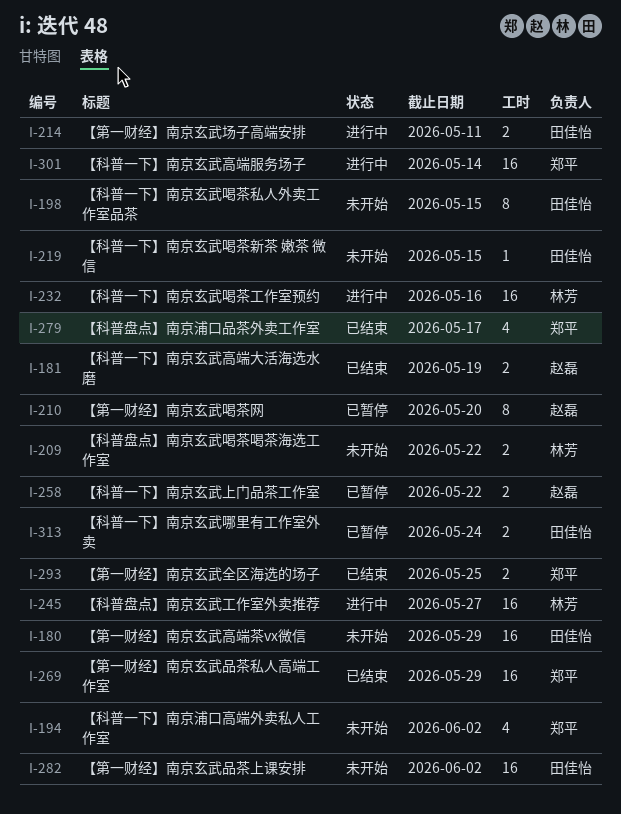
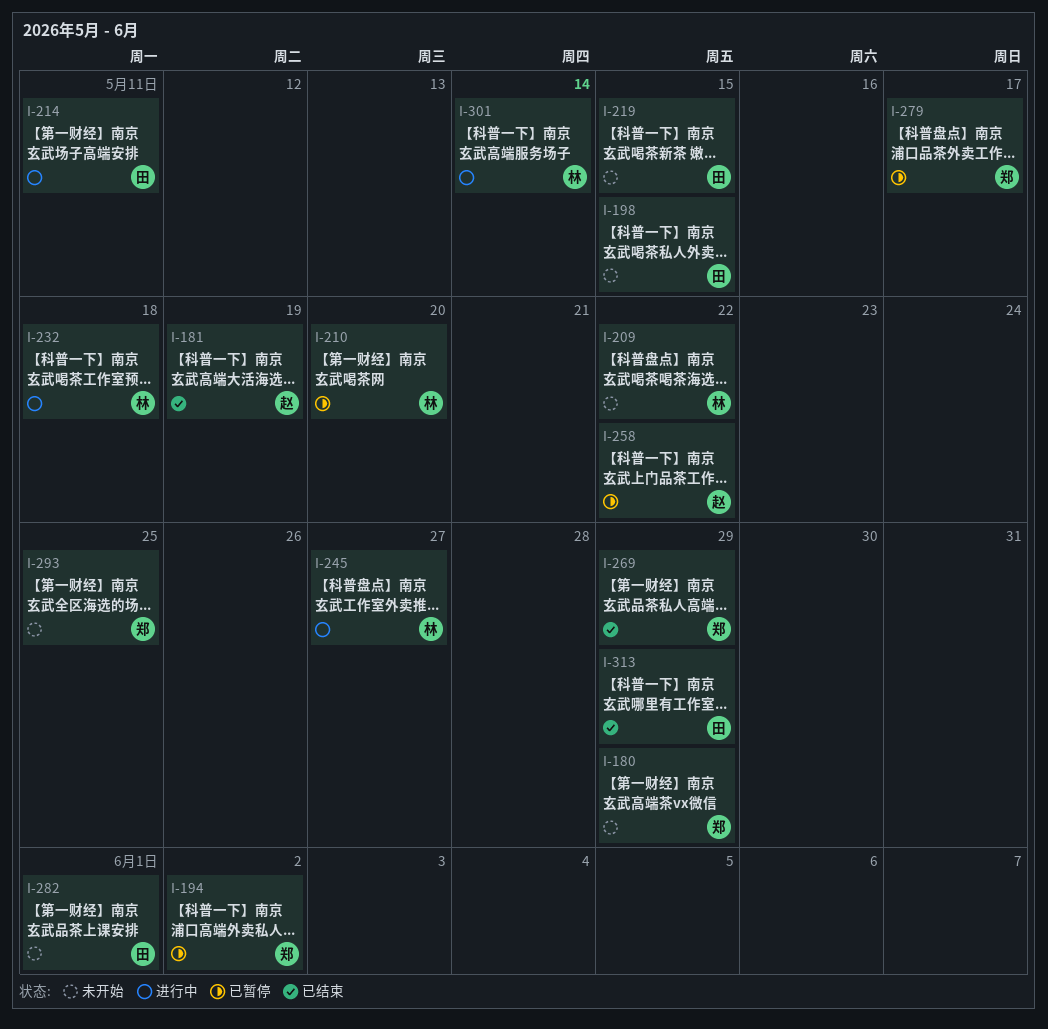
I-180, owner: 田佳怡 -> 郑平
I-194, status: 未开始 -> 已暂停
I-210, owner: 赵磊 -> 林芳
I-232, due: May 16 -> May 18
I-279, status: 已结束 -> 已暂停
I-282, due: Jun 2 -> Jun 1
I-293, status: 已结束 -> 未开始
I-301, owner: 郑平 -> 林芳
I-313, status: 已暂停 -> 已结束
I-313, due: May 24 -> May 29

